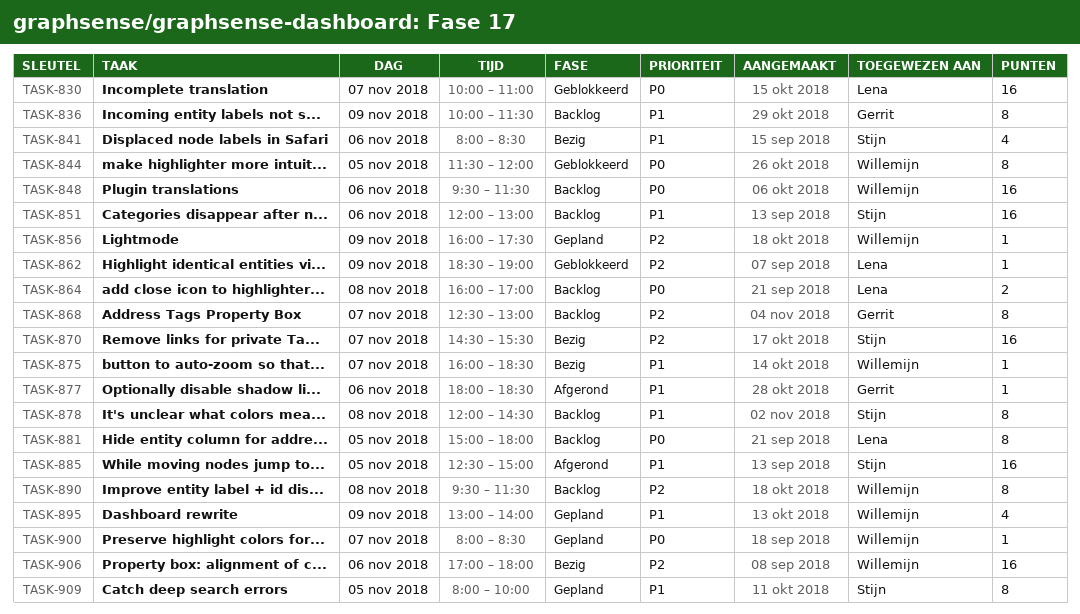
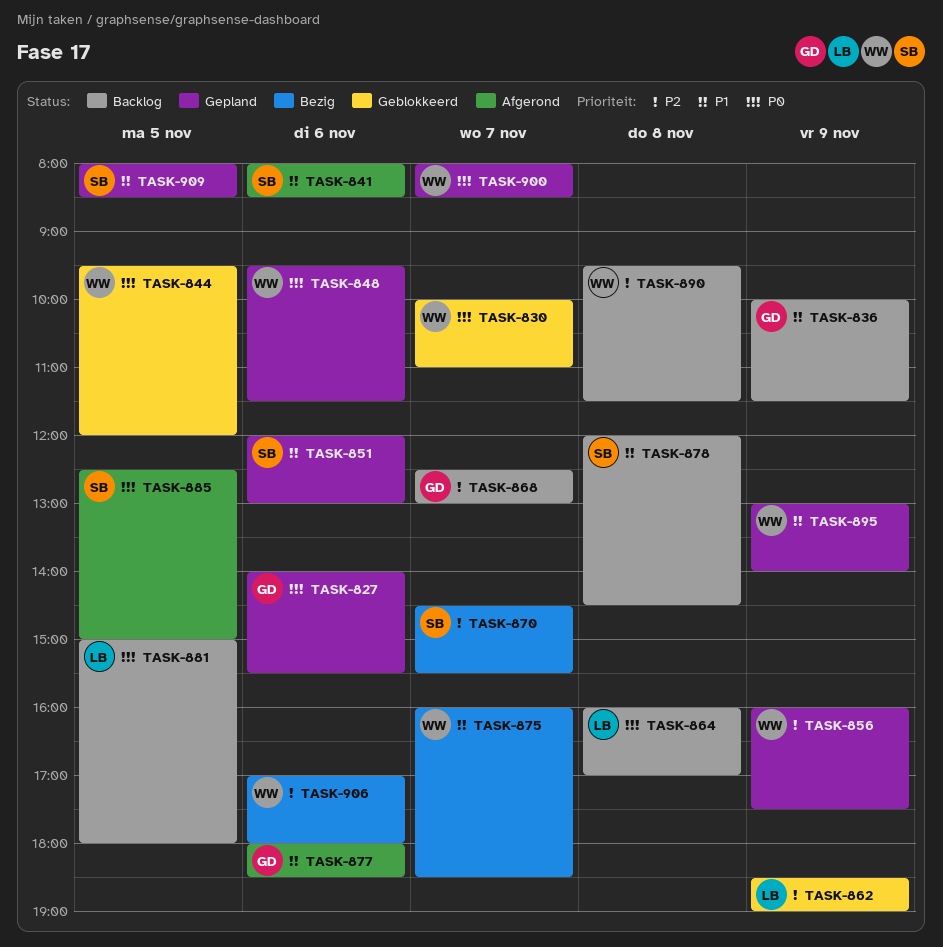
TASK-827: none -> present
TASK-830, owner: Lena -> Willemijn
TASK-841, status: Bezig -> Afgerond
TASK-844, begins: 11:30 -> 09:30
TASK-848, status: Backlog -> Gepland
TASK-851, status: Backlog -> Gepland
TASK-885, priority: P1 -> P0
TASK-909, ends: 10:00 -> 08:30

